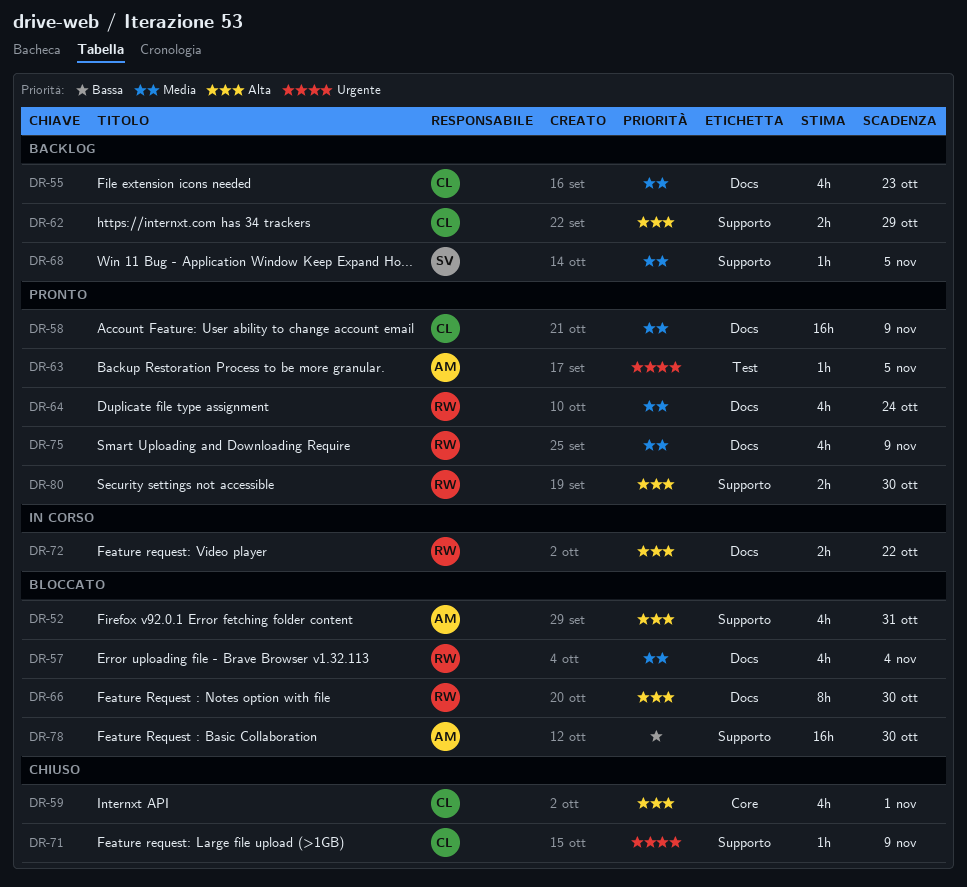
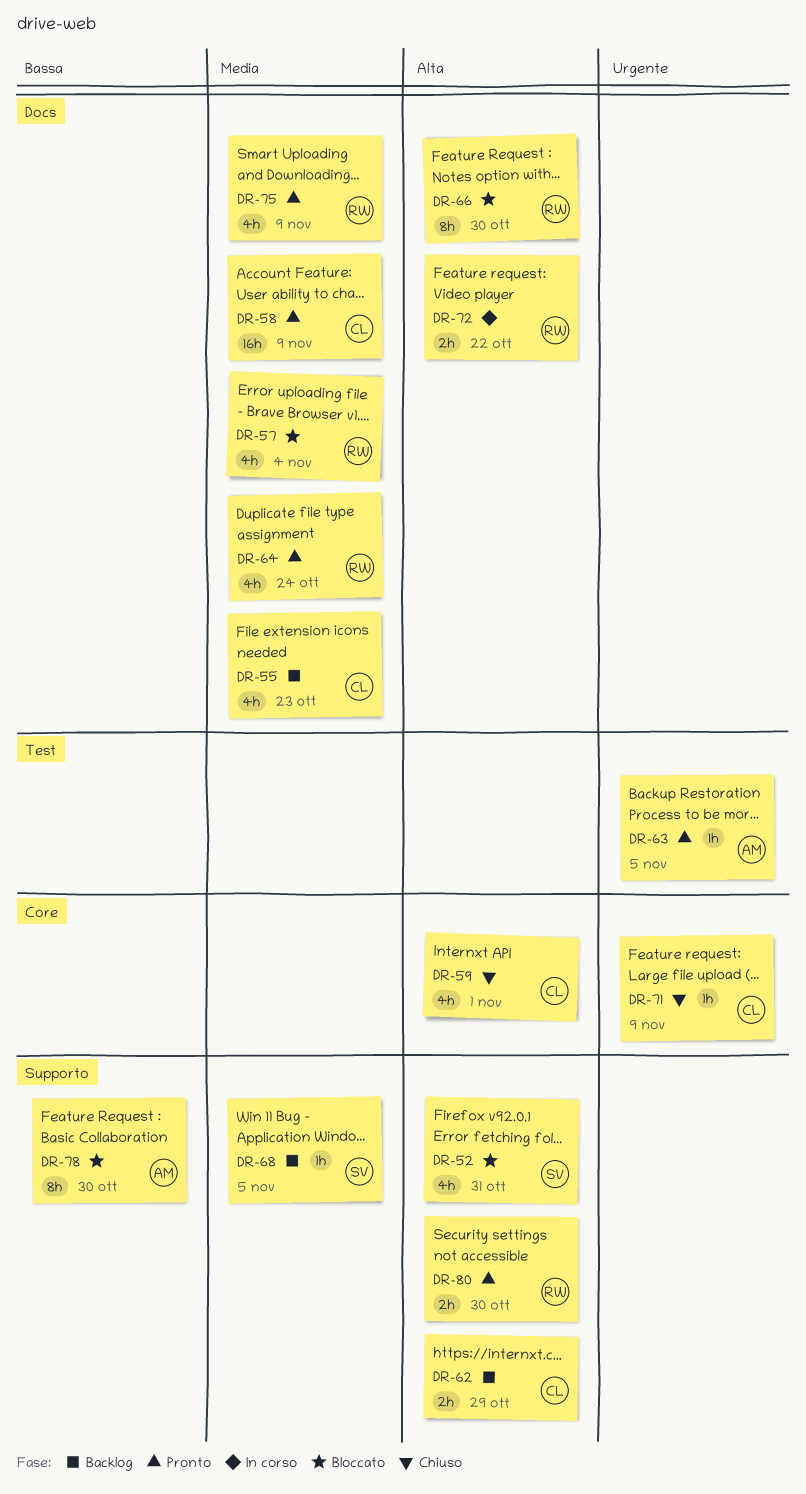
DR-52, owner: AM -> SV
DR-71, label: Supporto -> Core
DR-78, estimate: 16h -> 8h

